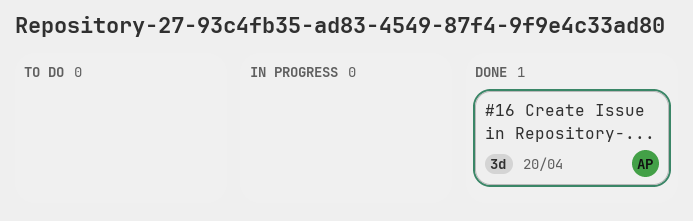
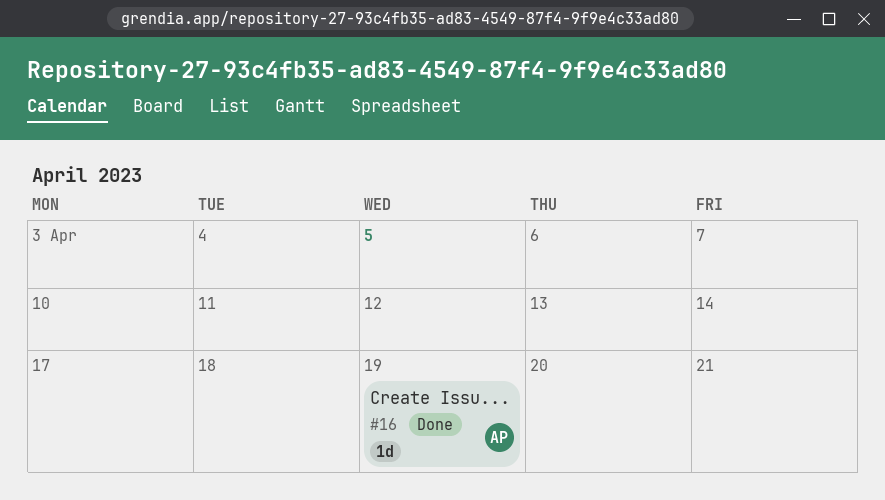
#16, estimate: 3d -> 1d
#16, due: Apr 20 -> Apr 19

